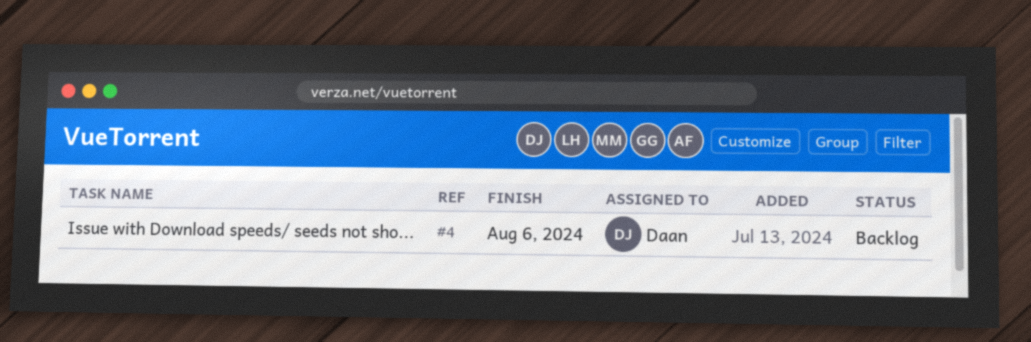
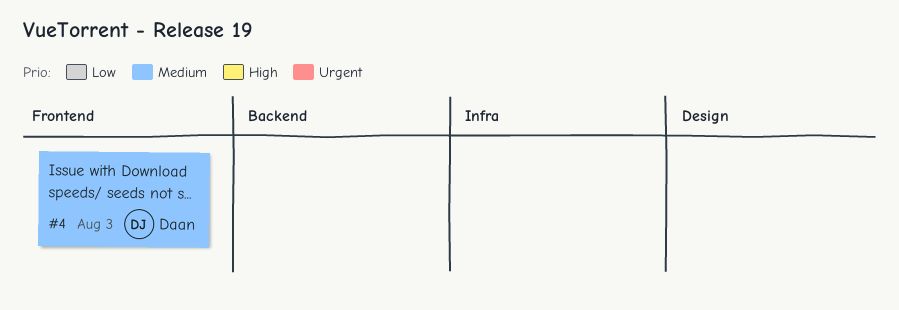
#4, due: Aug 6 -> Aug 3

